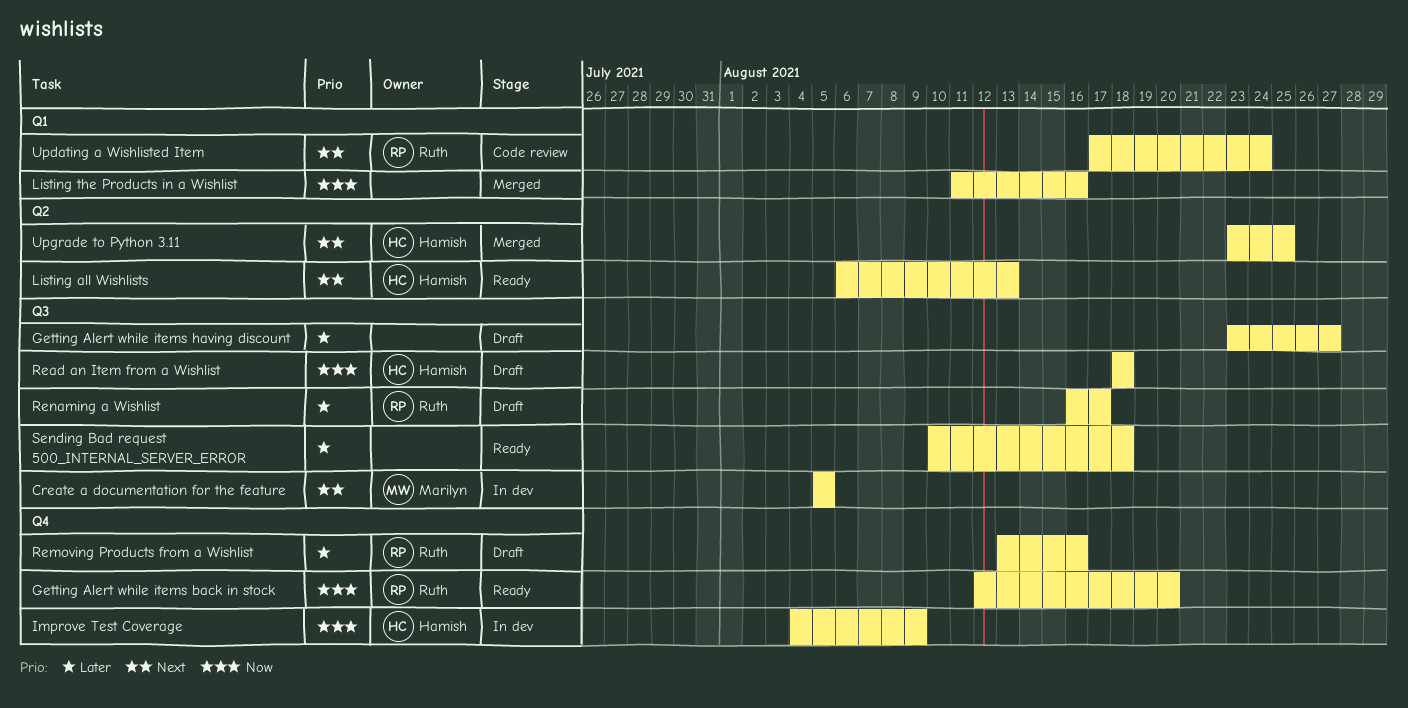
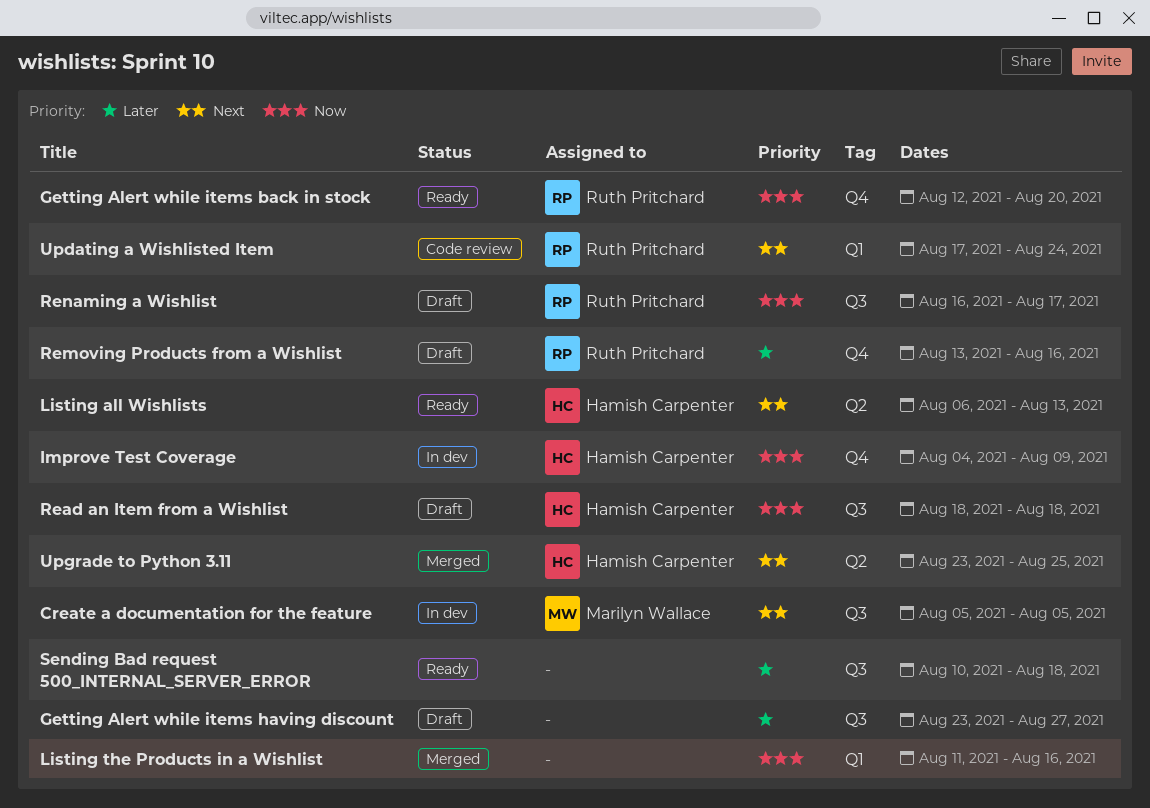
Renaming a Wishlist, priority: Later -> Now

